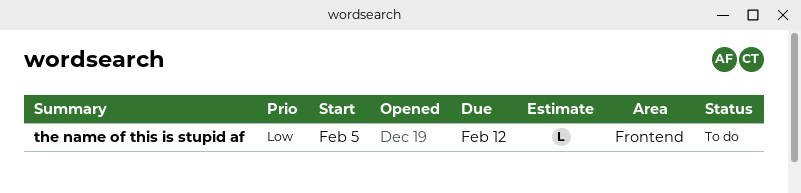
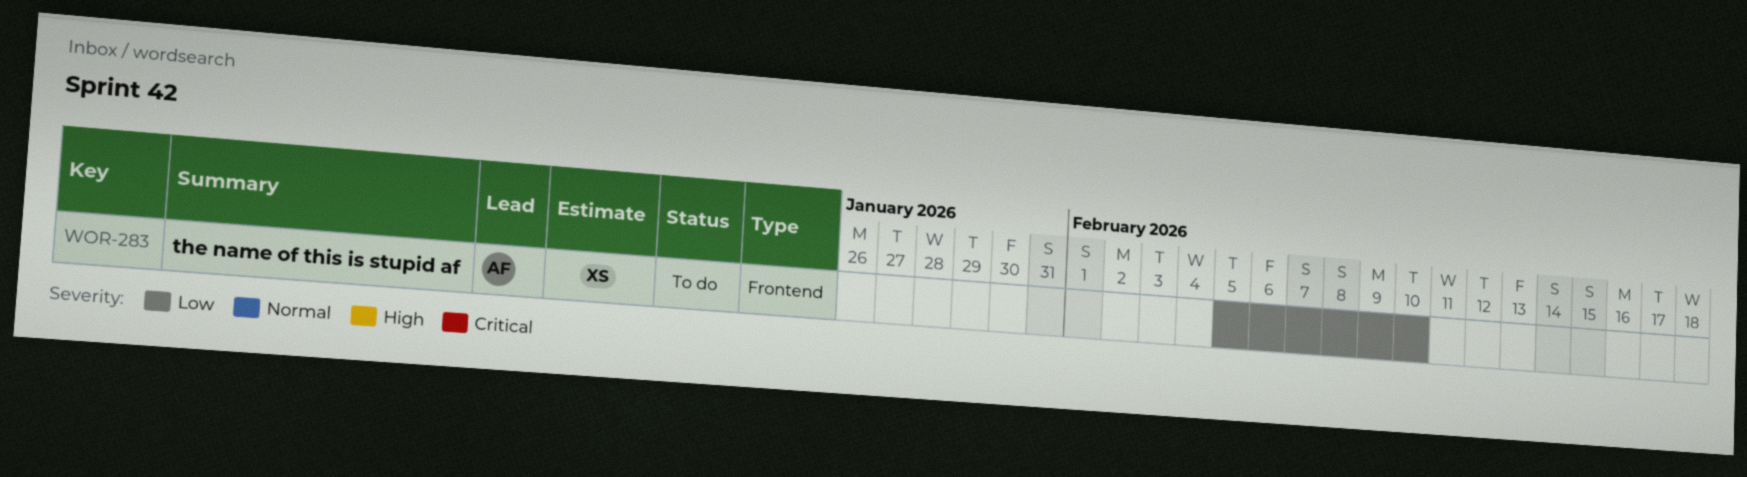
the name of this is stupid af, estimate: L -> XS
the name of this is stupid af, due: Feb 12 -> Feb 10

